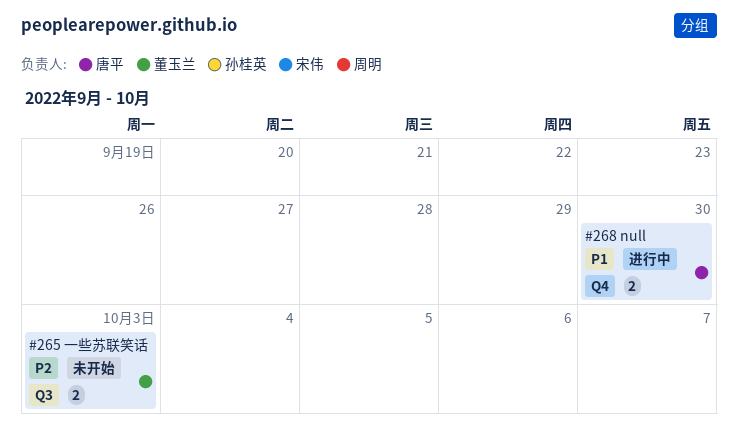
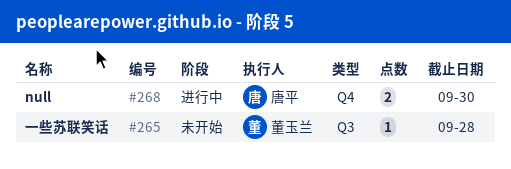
#265, estimate: 2 -> 1
#265, due: Oct 3 -> Sep 28

